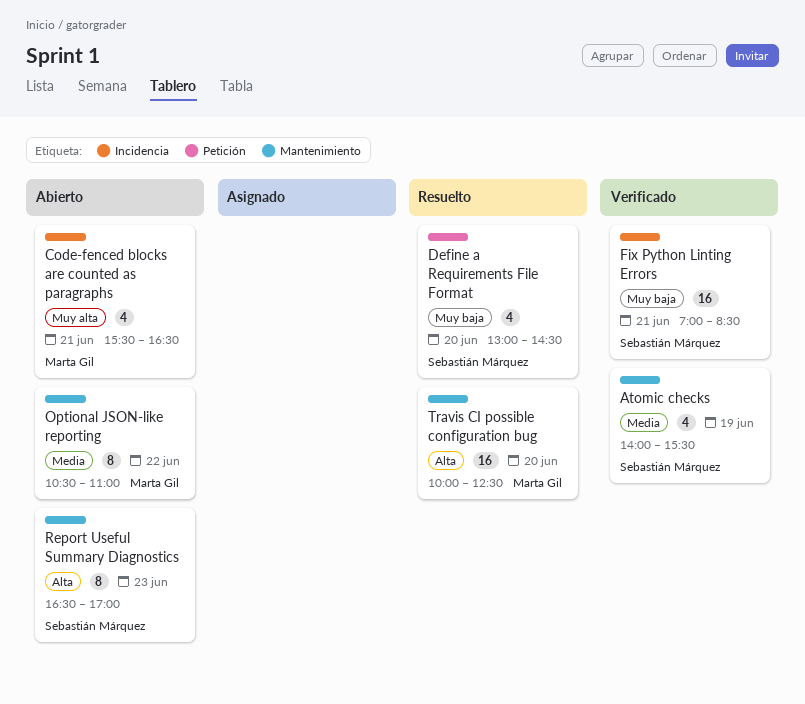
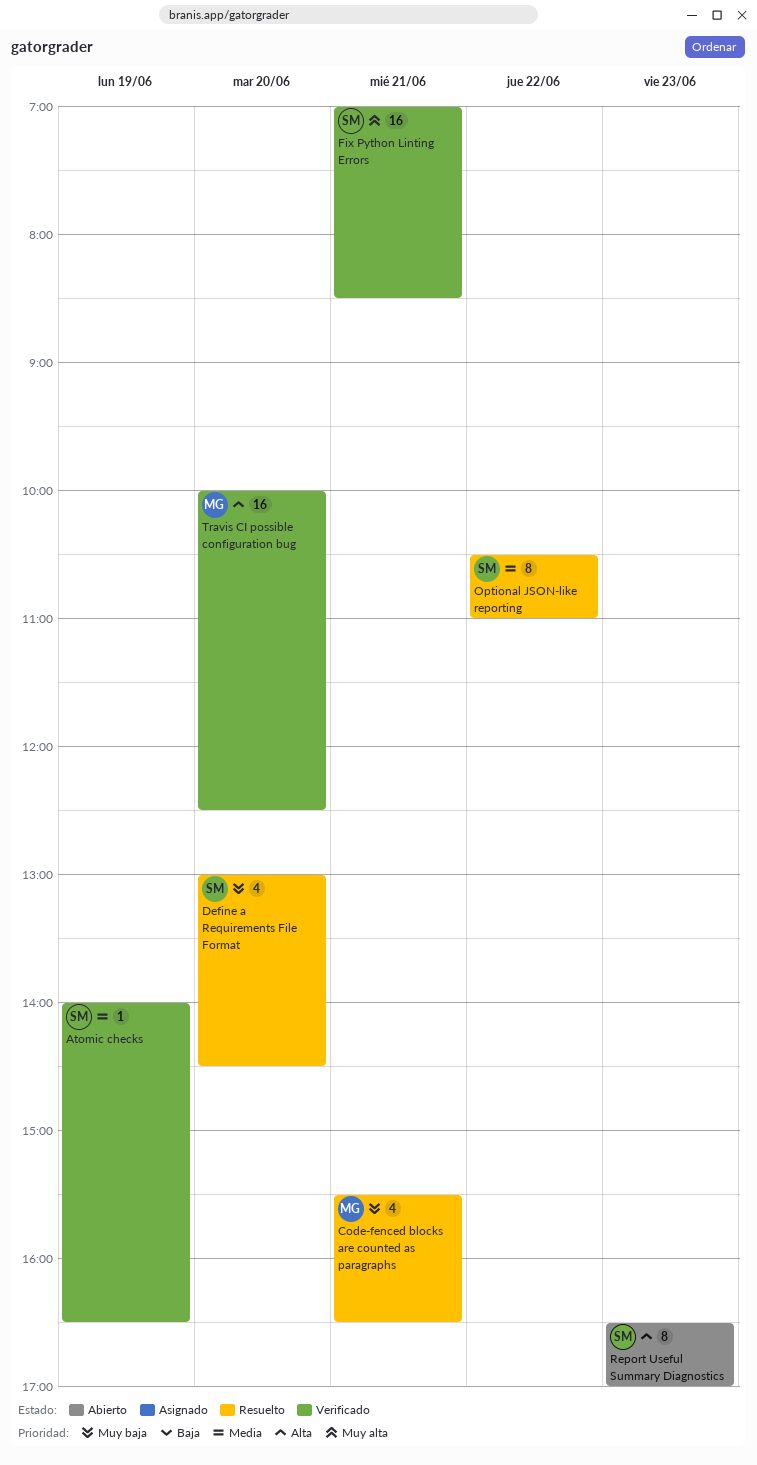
Atomic checks, estimate: 4 -> 1
Atomic checks, ends: 15:30 -> 16:30
Code-fenced blocks are counted as paragraphs, status: Abierto -> Resuelto
Code-fenced blocks are counted as paragraphs, priority: Muy alta -> Muy baja
Fix Python Linting Errors, priority: Muy baja -> Muy alta
Optional JSON-like reporting, status: Abierto -> Resuelto
Optional JSON-like reporting, owner: Marta Gil -> Sebastián Márquez
Travis CI possible configuration bug, status: Resuelto -> Verificado

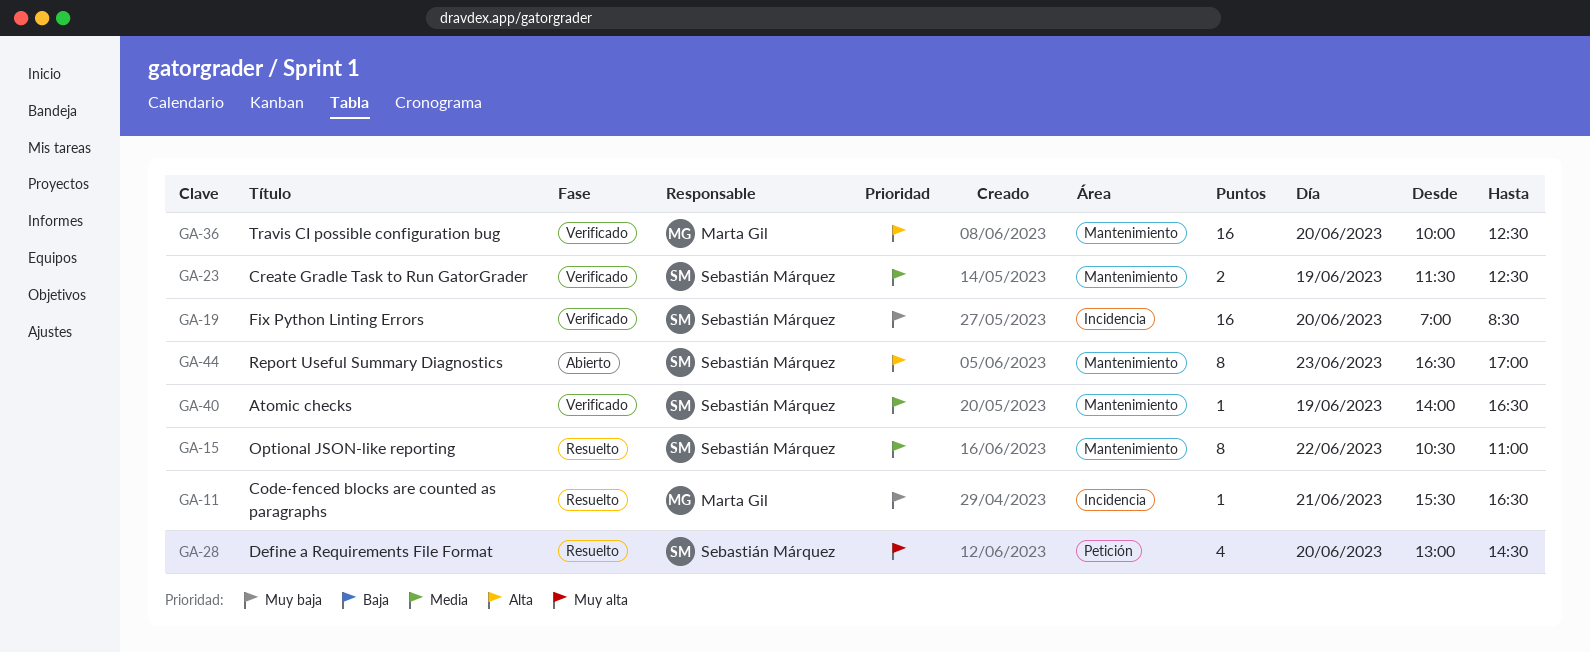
Code-fenced blocks are counted as paragraphs, estimate: 4 -> 1
Create Gradle Task to Run GatorGrader: none -> present
Define a Requirements File Format, priority: Muy baja -> Muy alta
Fix Python Linting Errors, priority: Muy alta -> Muy baja
Fix Python Linting Errors, day: Jun 21 -> Jun 20

